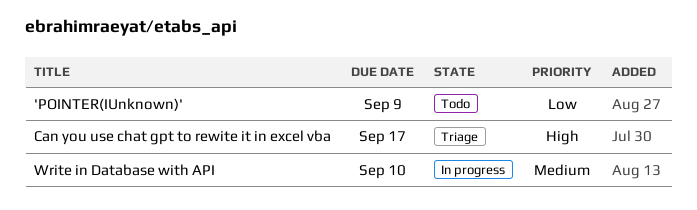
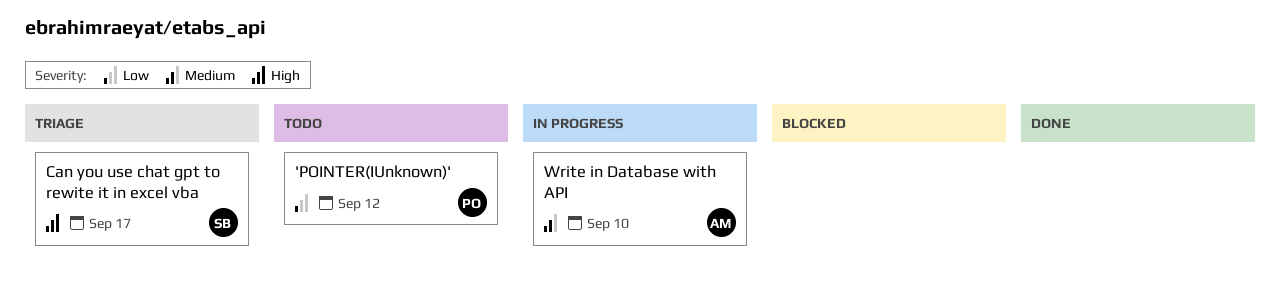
'POINTER(IUnknown)', due: Sep 9 -> Sep 12

